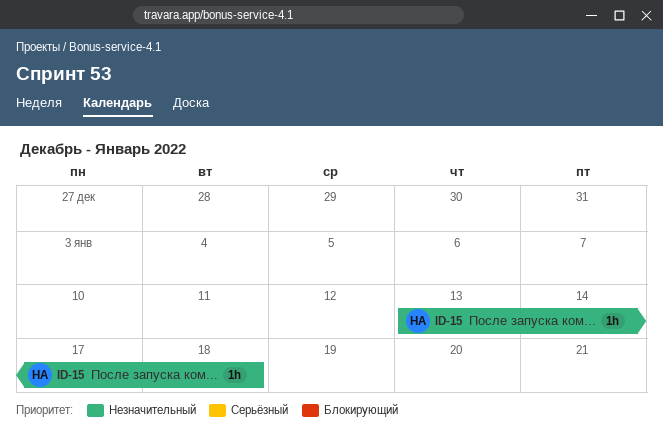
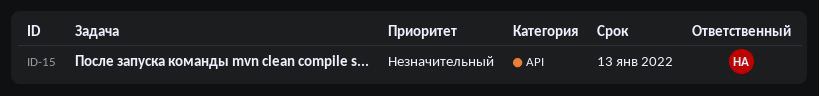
ID-15, due: Jan 18 -> Jan 13

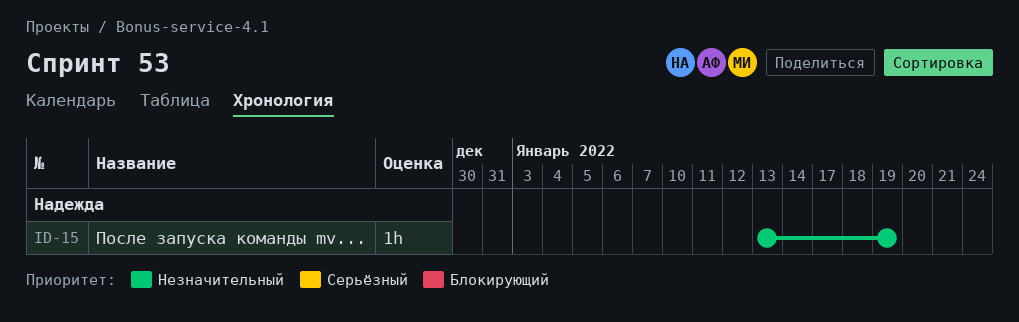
ID-15, due: Jan 13 -> Jan 19

